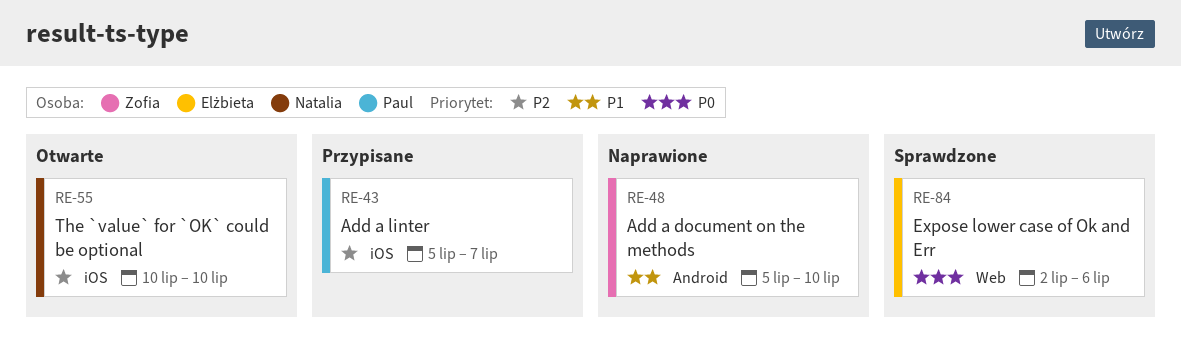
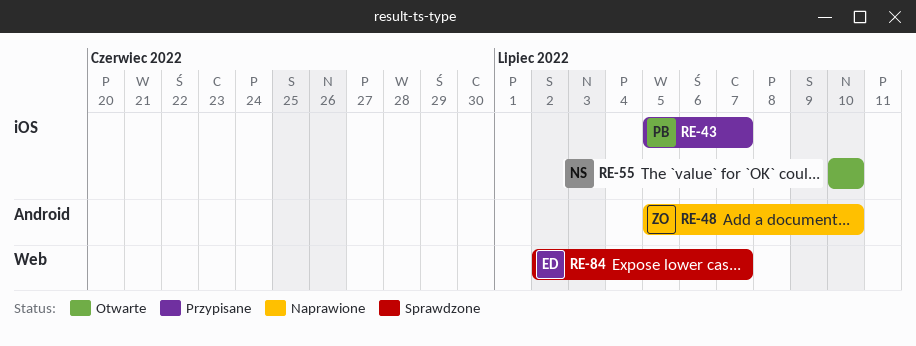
RE-84, due: Jul 6 -> Jul 7

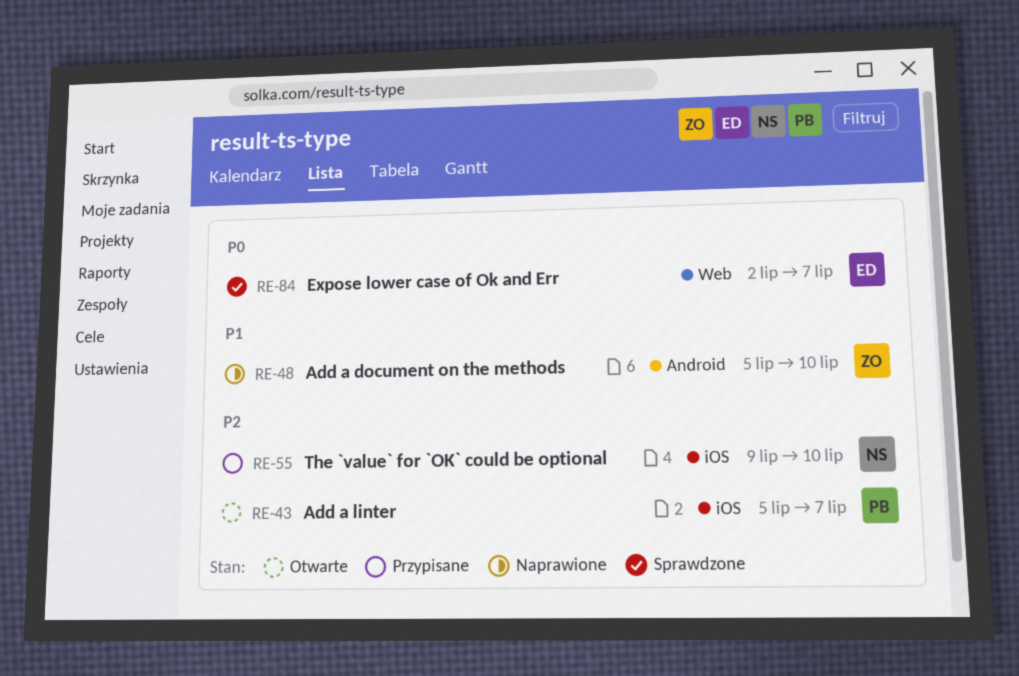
RE-43, status: Przypisane -> Otwarte
RE-55, status: Otwarte -> Przypisane
RE-55, start: Jul 10 -> Jul 9

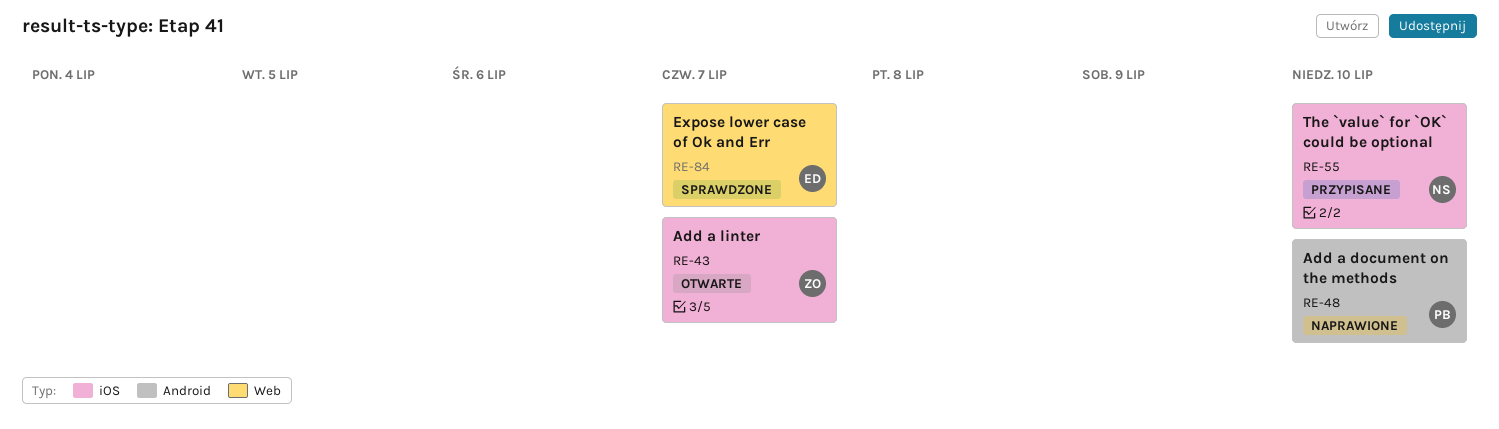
RE-43, owner: PB -> ZO
RE-48, owner: ZO -> PB

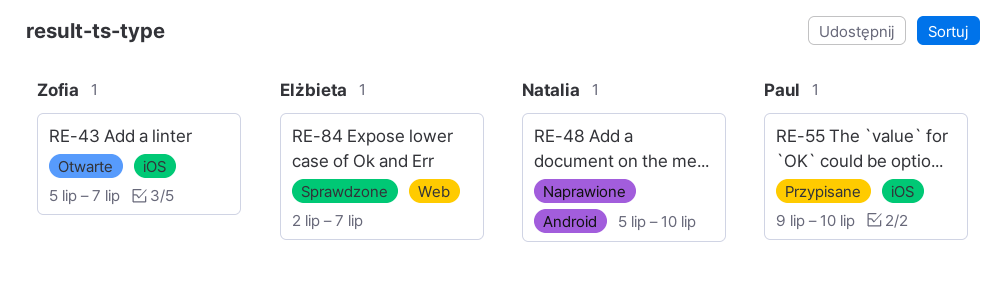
RE-48, owner: Paul -> Natalia
RE-55, owner: Natalia -> Paul

